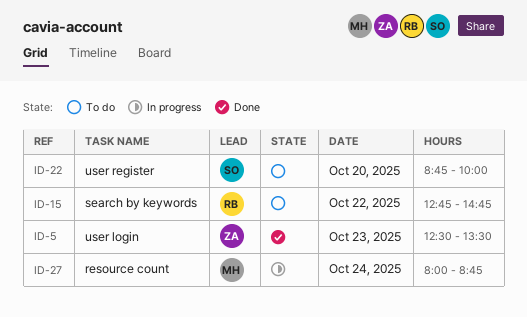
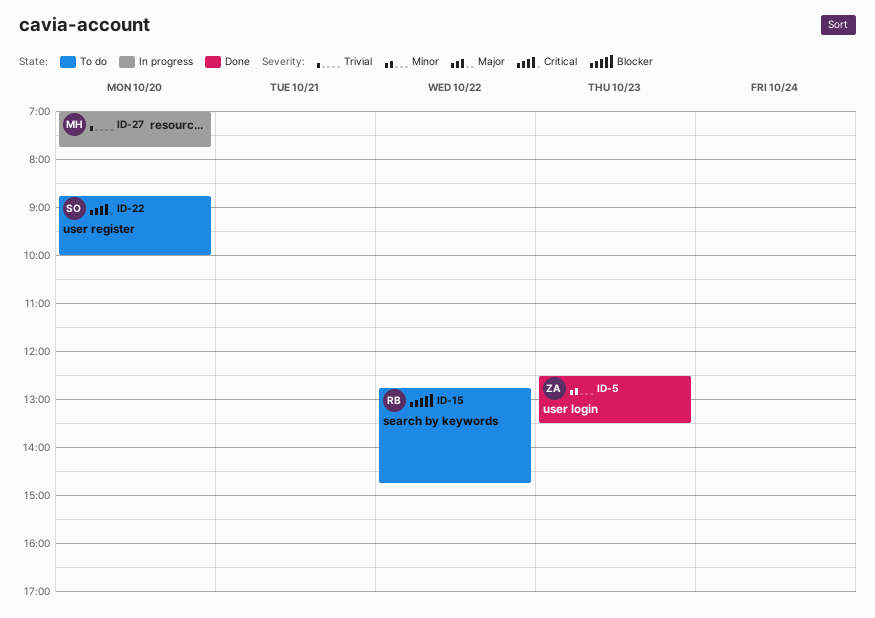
ID-27, day: Oct 24 -> Oct 20
ID-27, begins: 08:00 -> 07:00
ID-27, ends: 08:45 -> 07:45

